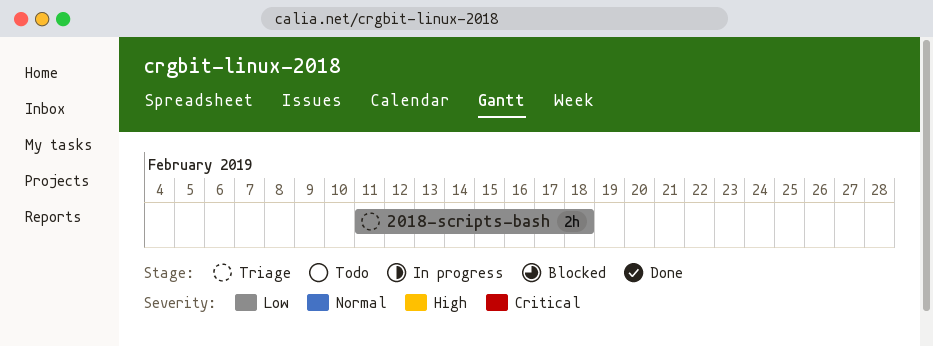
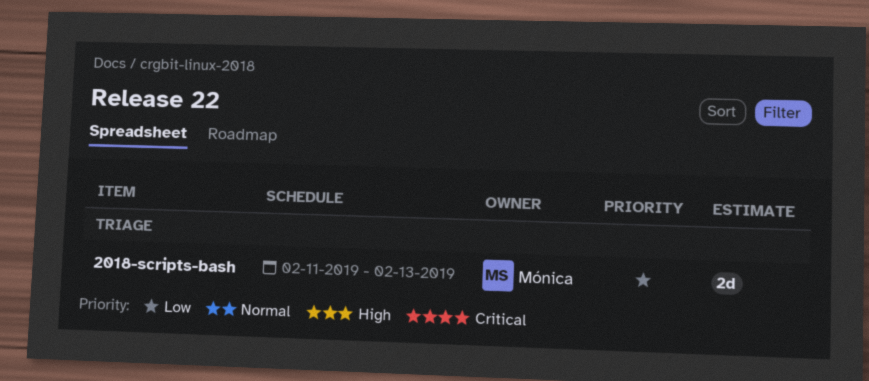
2018-scripts-bash, estimate: 2h -> 2d
2018-scripts-bash, due: Feb 18 -> Feb 13

